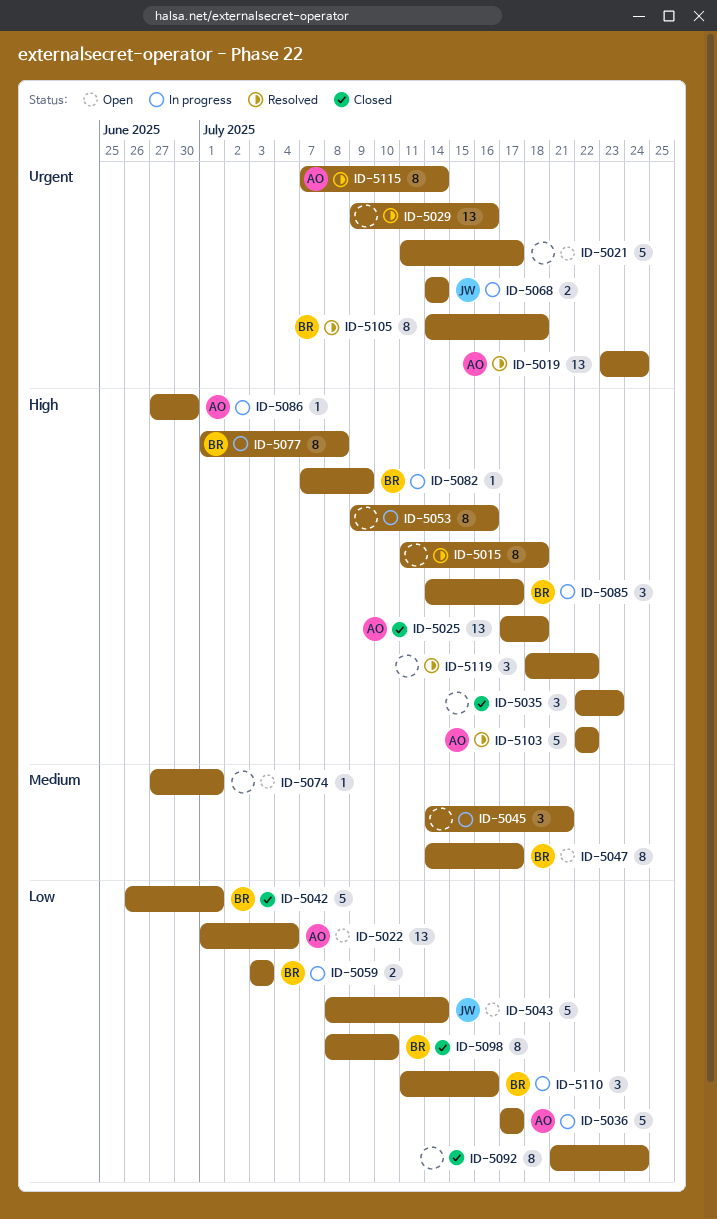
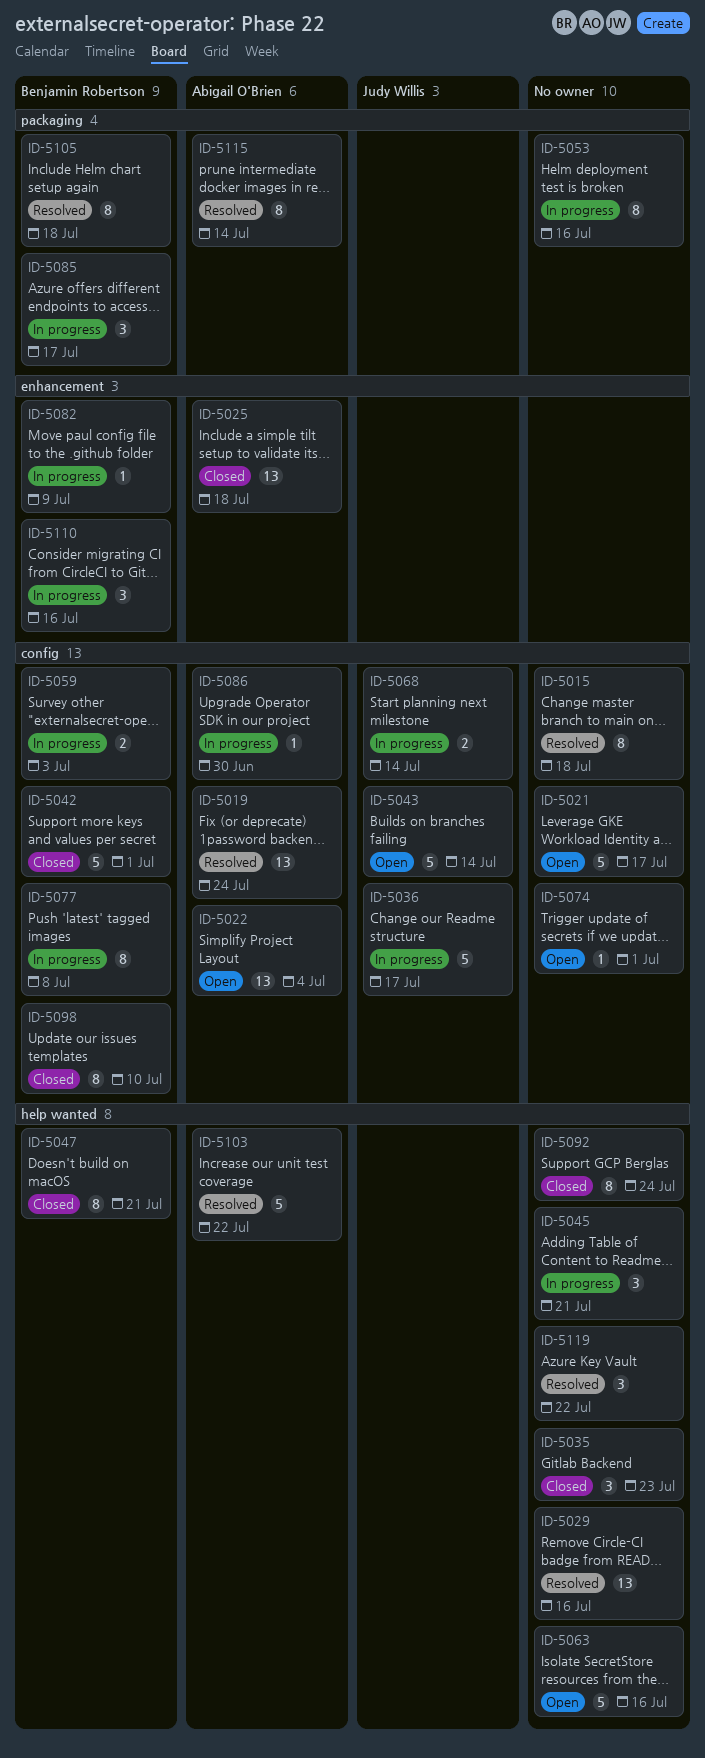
ID-5036, owner: Abigail O'Brien -> Judy Willis
ID-5047, status: Open -> Closed
ID-5047, due: Jul 17 -> Jul 21
ID-5063: none -> present

